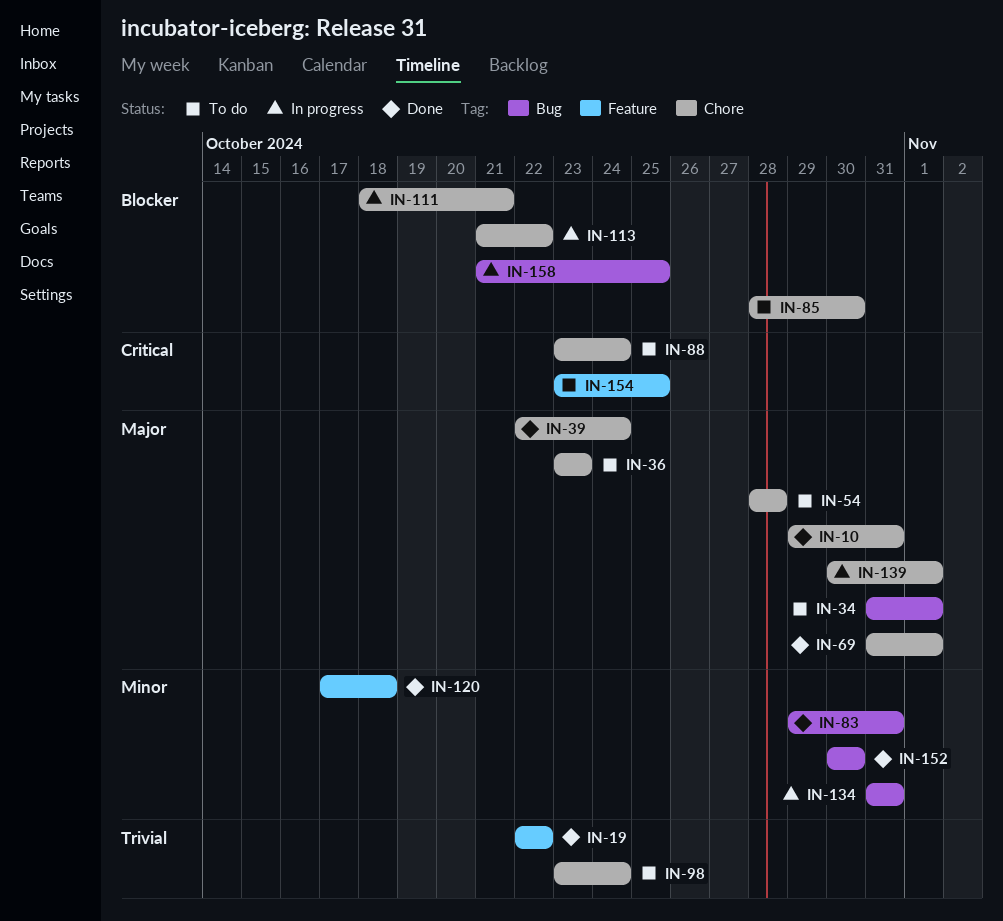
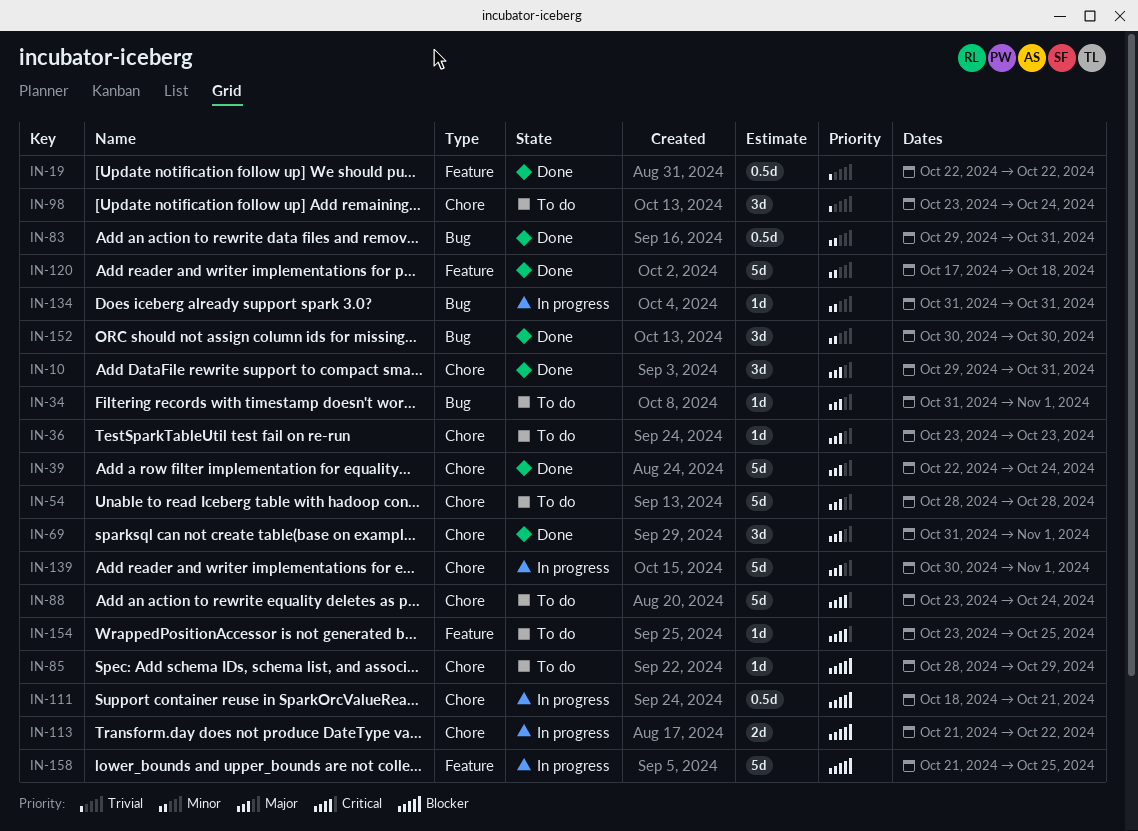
IN-85, due: Oct 30 -> Oct 29
IN-158, label: Bug -> Feature

